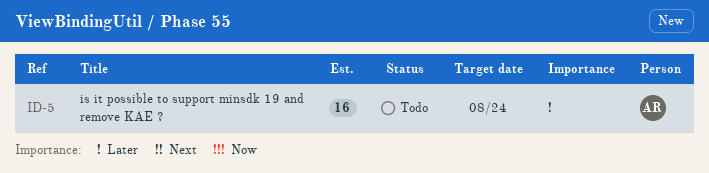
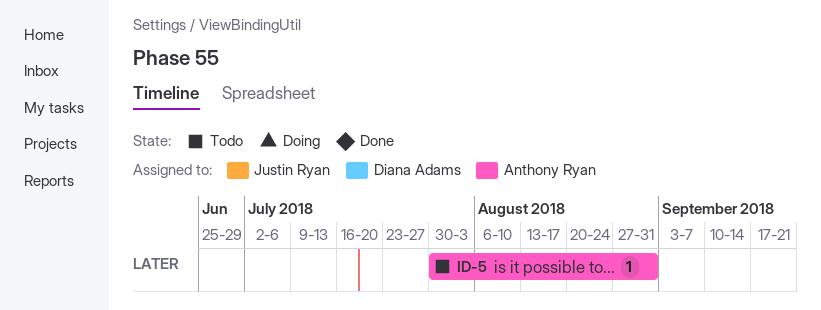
ID-5, estimate: 16 -> 1
ID-5, due: Aug 24 -> Aug 31

